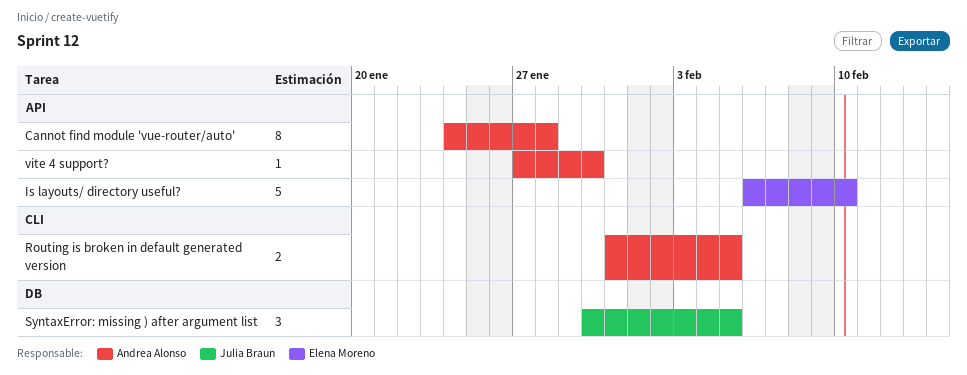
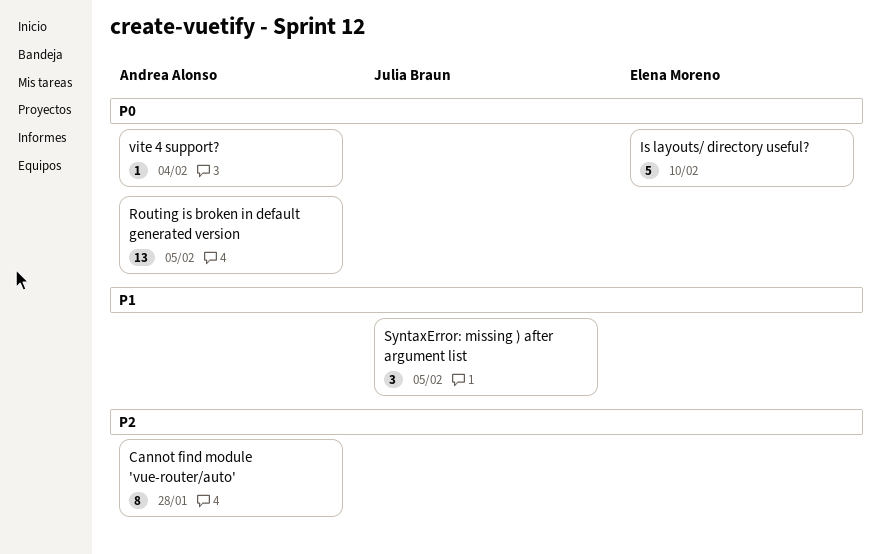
Routing is broken in default generated version, estimate: 2 -> 13
vite 4 support?, due: Jan 30 -> Feb 4

